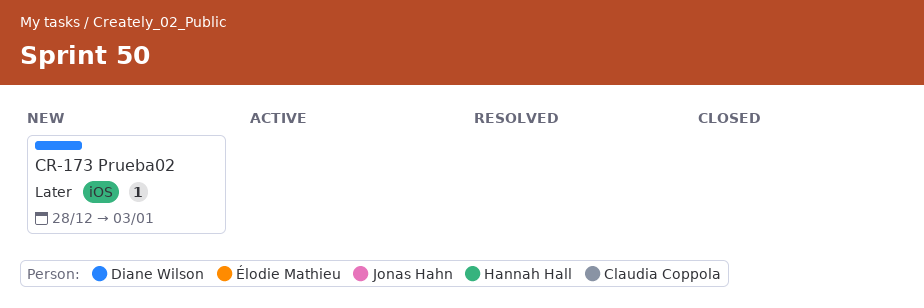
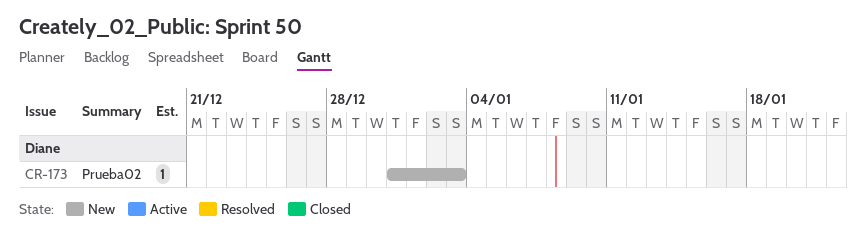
CR-173, start: Dec 28 -> Dec 31

